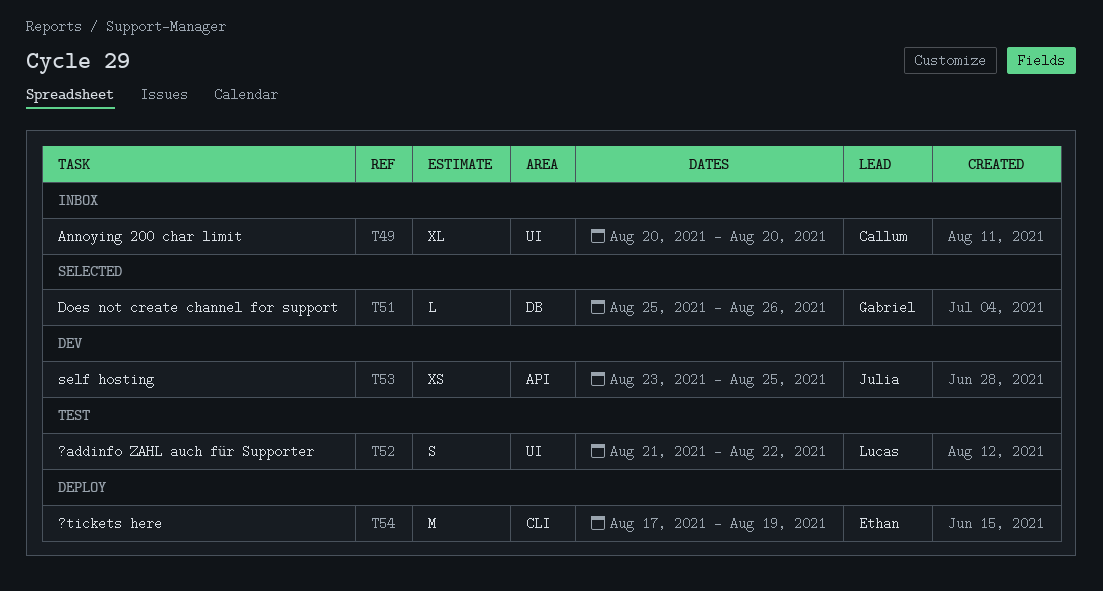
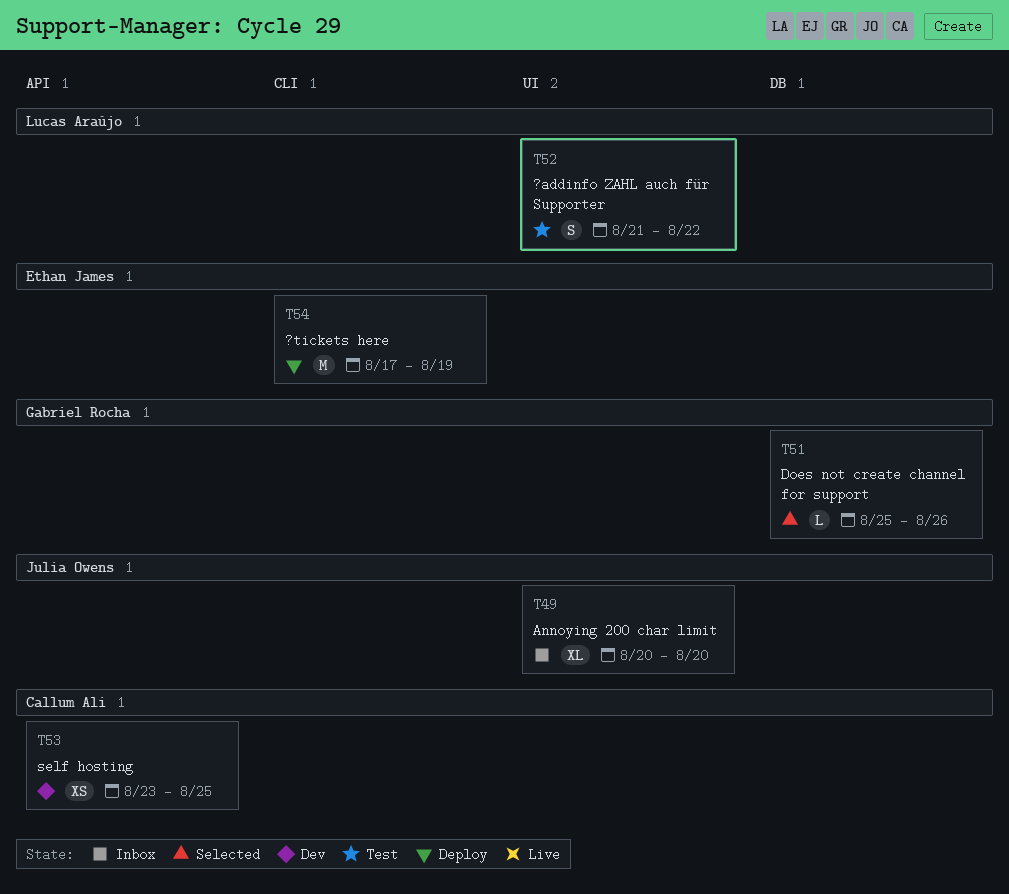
T49, owner: Callum Ali -> Julia Owens
T53, owner: Julia Owens -> Callum Ali

